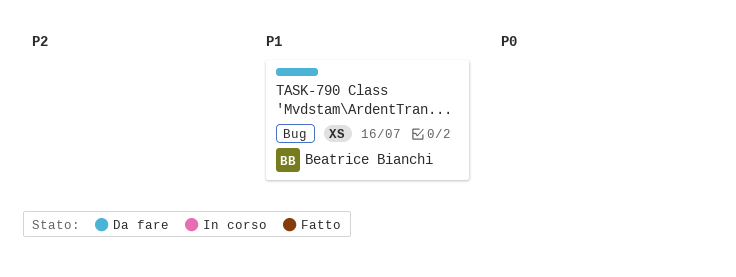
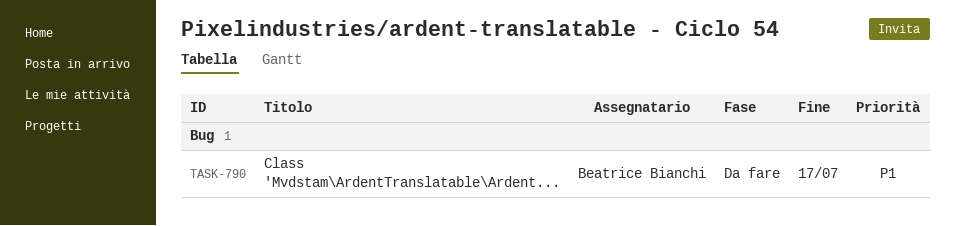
TASK-790, due: Jul 16 -> Jul 17

